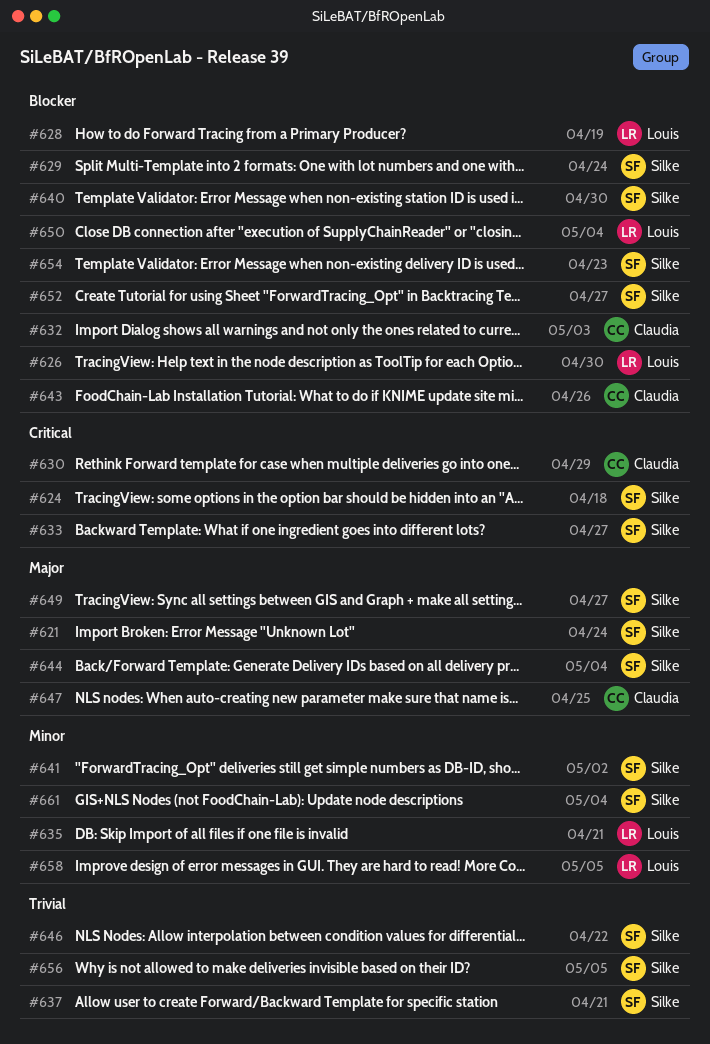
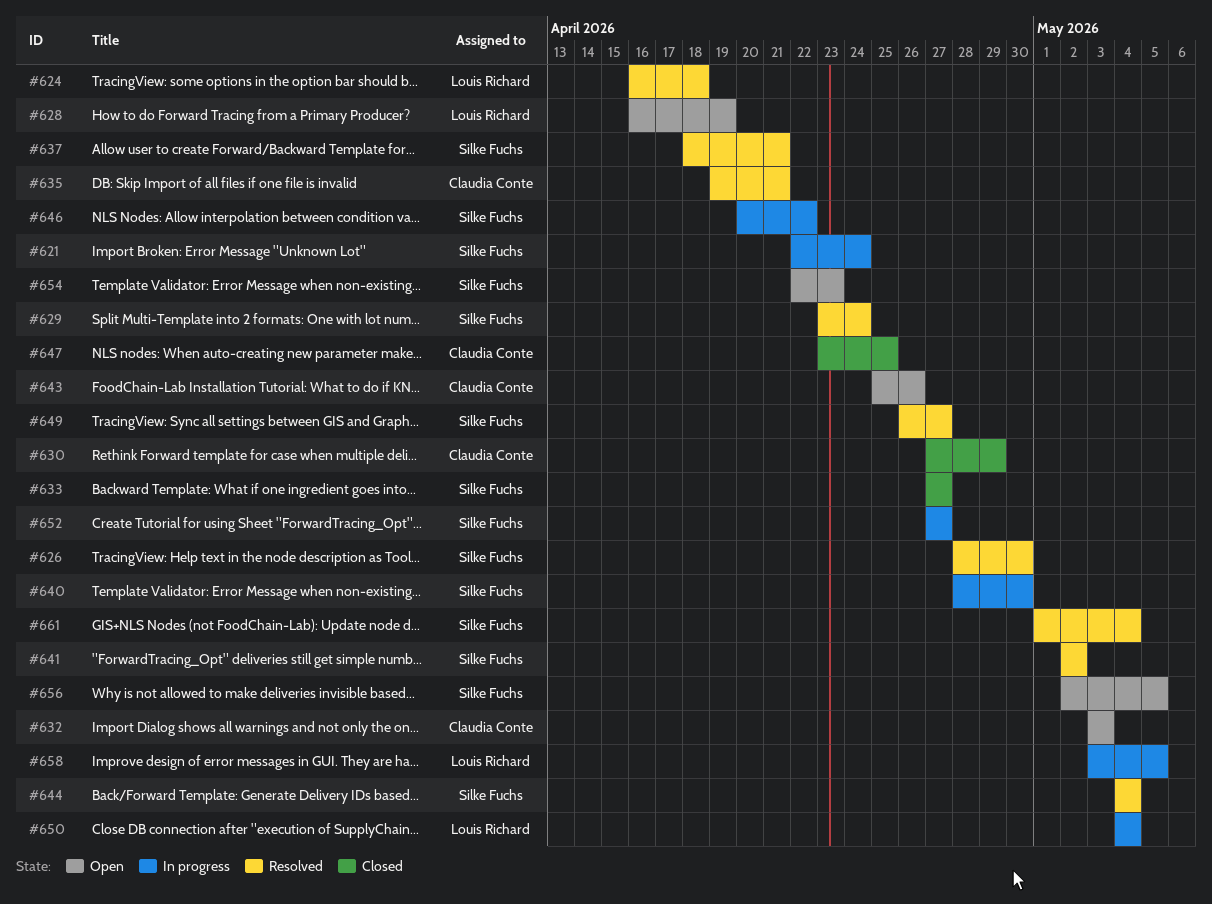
#624, owner: Silke Fuchs -> Louis Richard
#626, owner: Louis Richard -> Silke Fuchs
#635, owner: Louis Richard -> Claudia Conte

